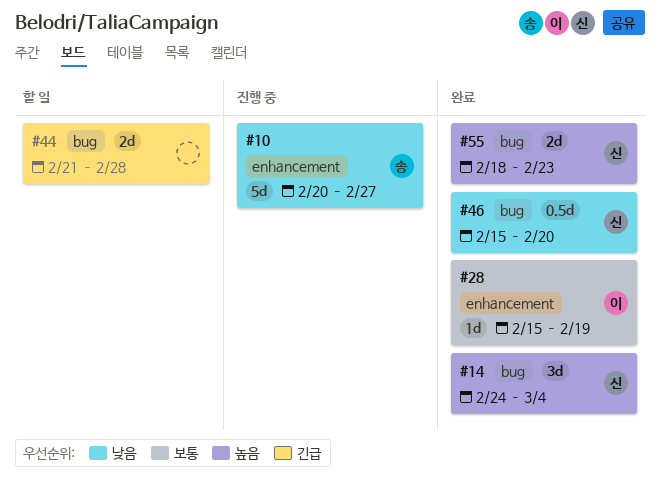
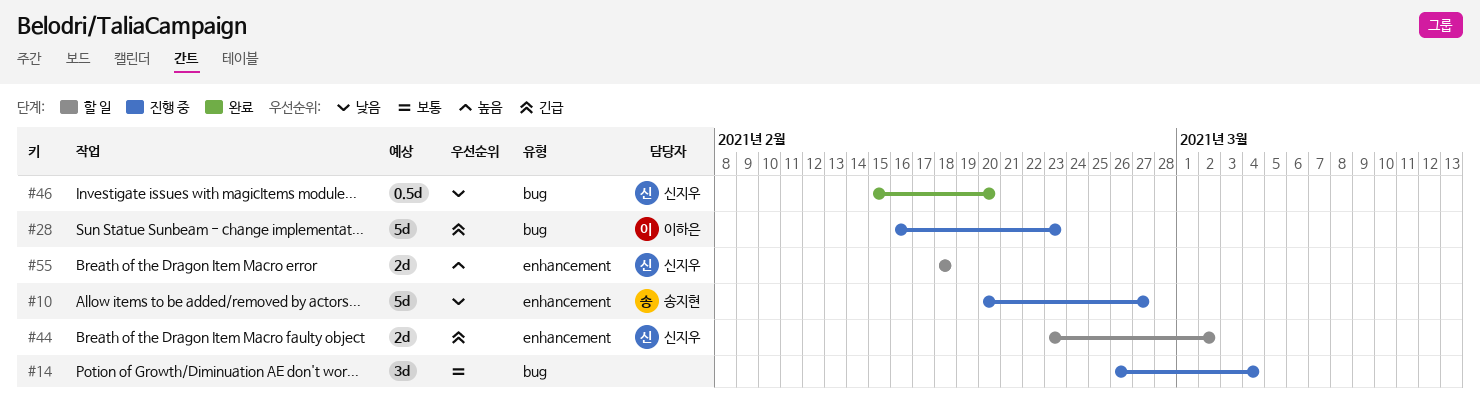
#14, status: 완료 -> 진행 중
#14, owner: 신지우 -> none
#14, priority: 높음 -> 보통
#14, start: Feb 24 -> Feb 26
#28, status: 완료 -> 진행 중
#28, priority: 보통 -> 긴급
#28, label: enhancement -> bug
#28, estimate: 1d -> 5d
#28, start: Feb 15 -> Feb 16
#28, due: Feb 19 -> Feb 23
#44, owner: none -> 신지우
#44, label: bug -> enhancement
#44, start: Feb 21 -> Feb 23
#44, due: Feb 28 -> Mar 2
#55, status: 완료 -> 할 일
#55, label: bug -> enhancement
#55, due: Feb 23 -> Feb 18

